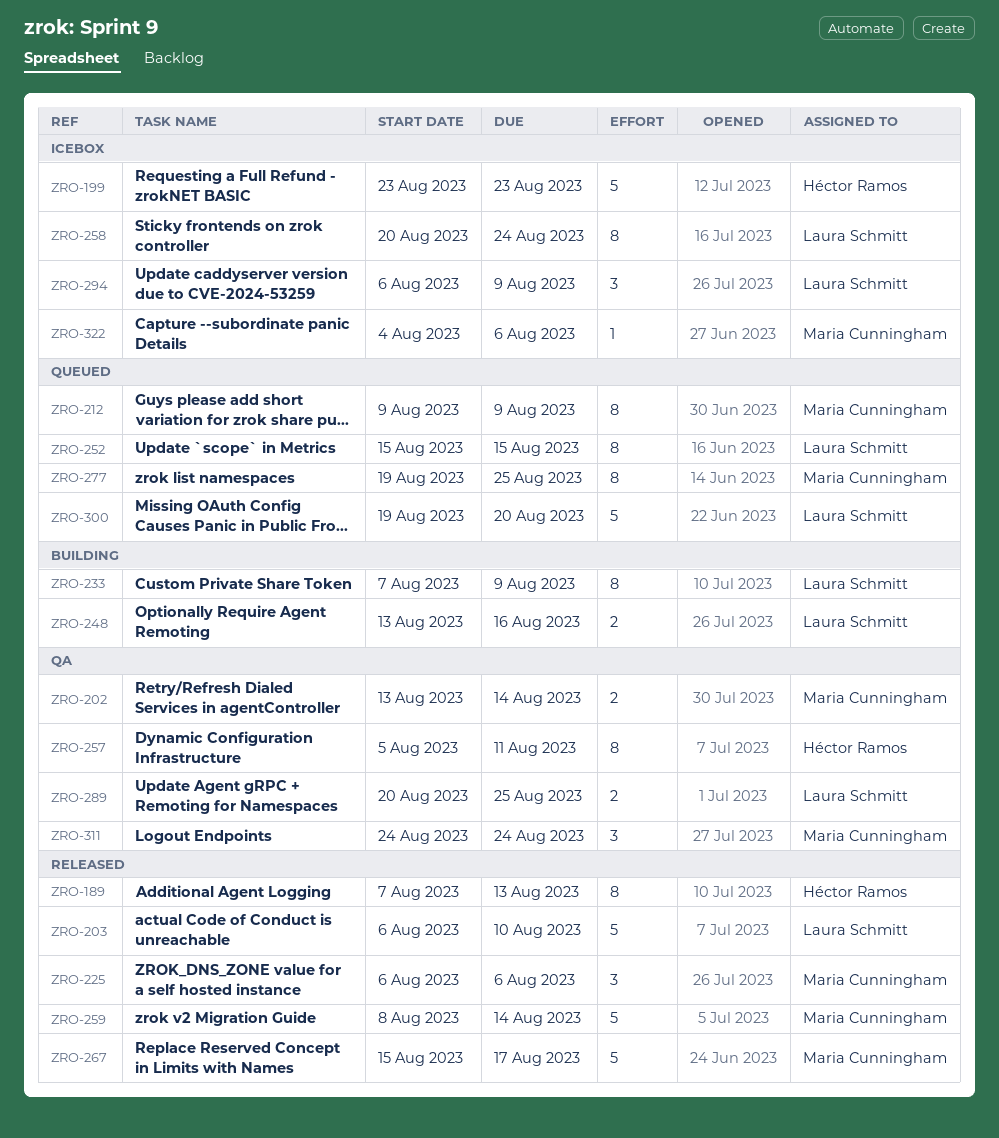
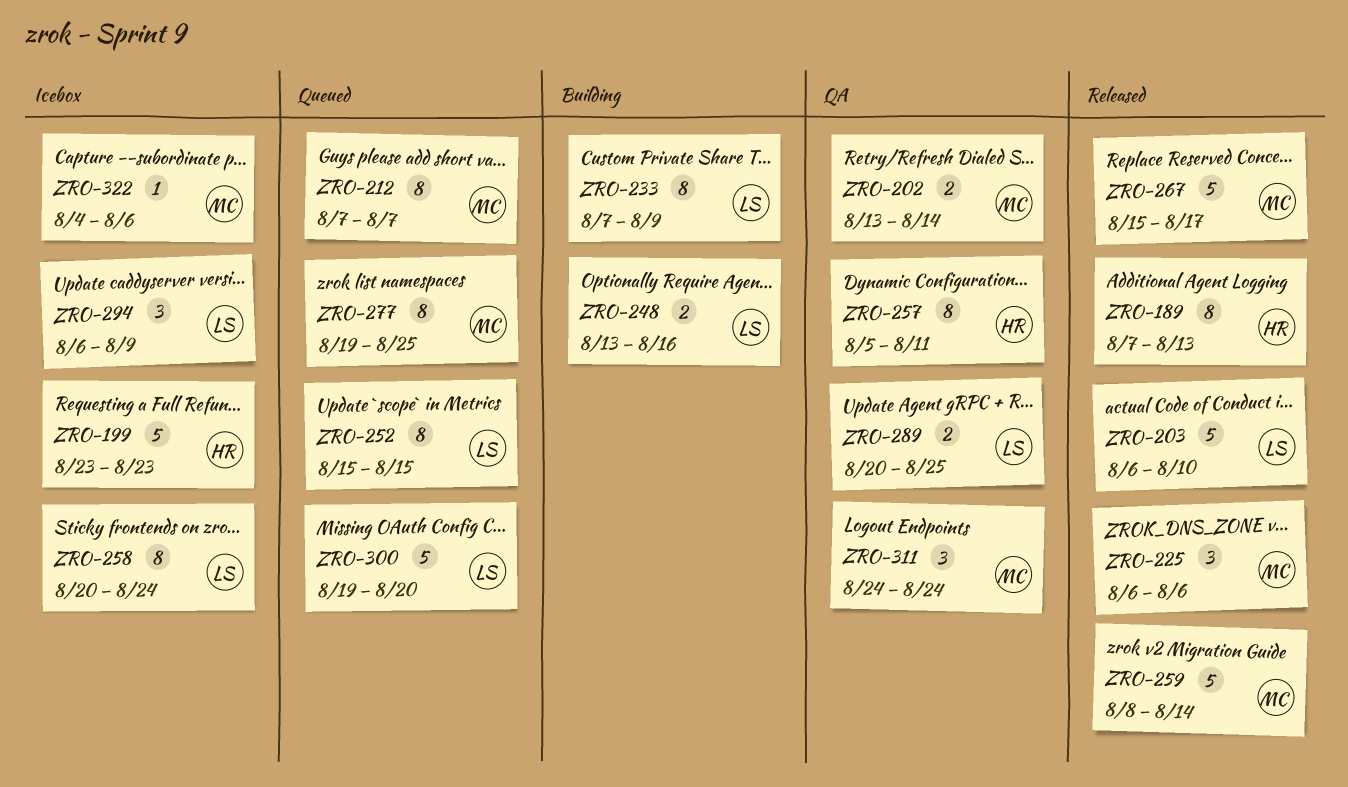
ZRO-212, start: Aug 9 -> Aug 7
ZRO-212, due: Aug 9 -> Aug 7

